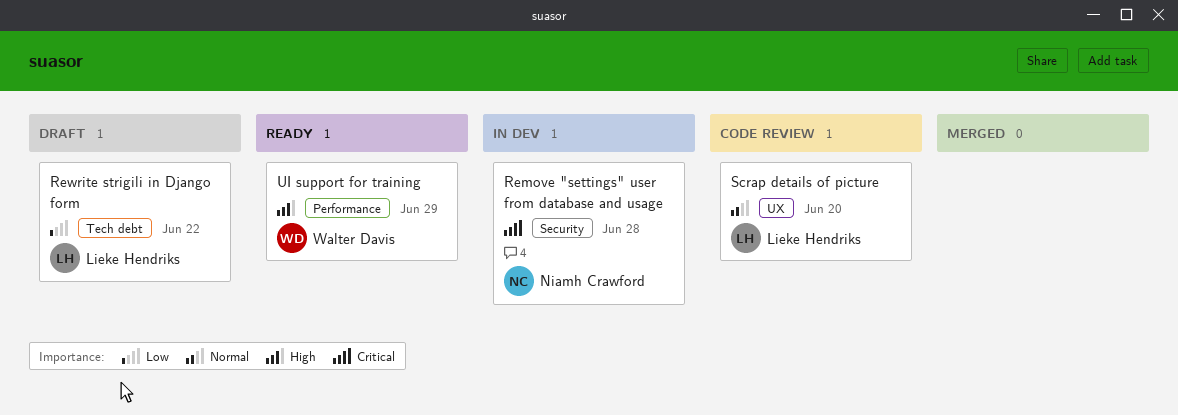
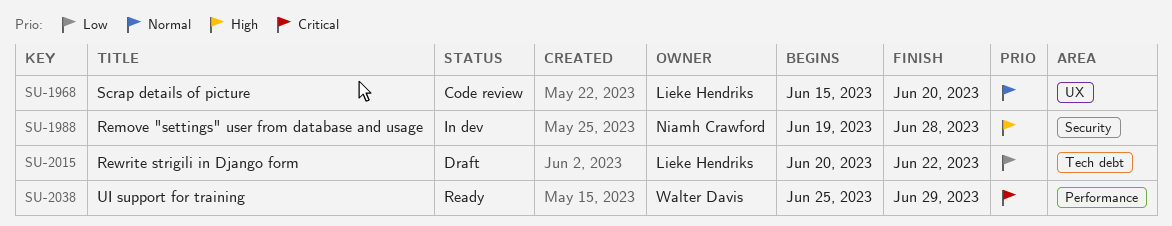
Remove "settings" user from database and usage, priority: Critical -> High
UI support for training, priority: High -> Critical

